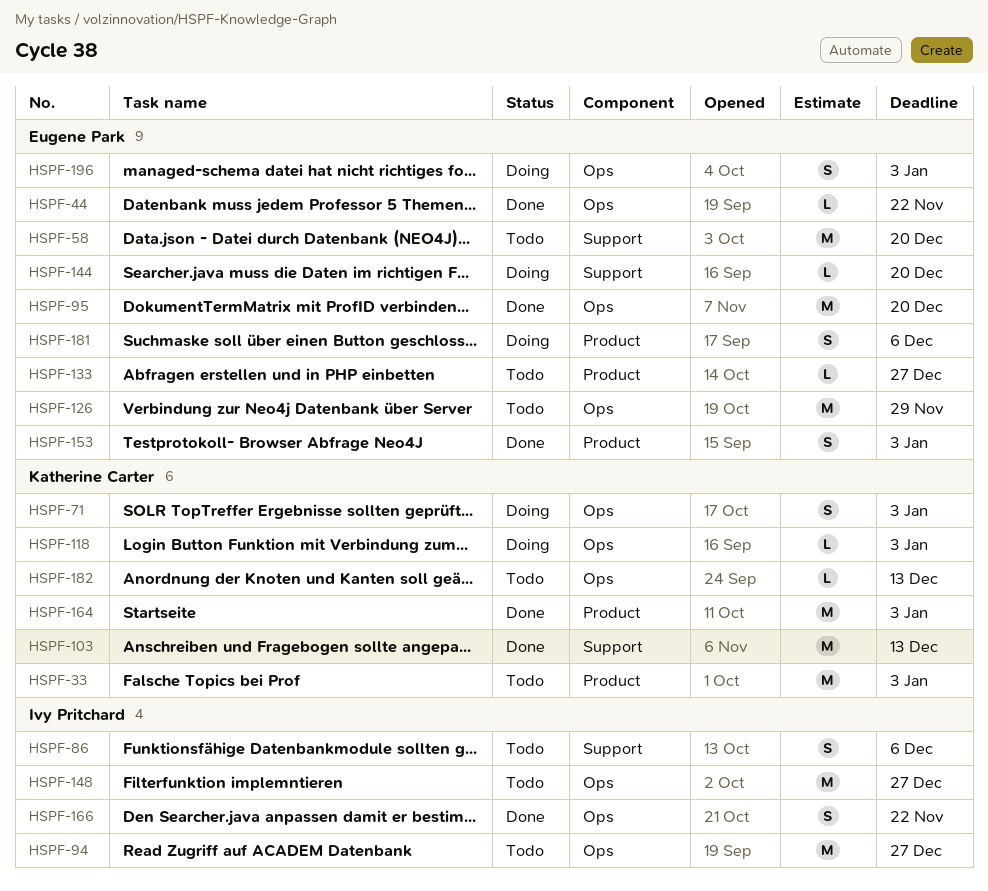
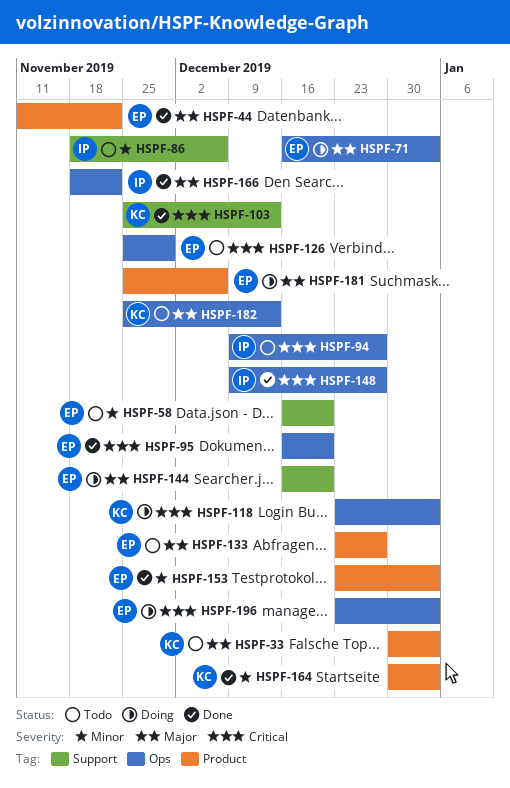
HSPF-44, label: Ops -> Product
HSPF-71, owner: Katherine Carter -> Eugene Park
HSPF-148, status: Todo -> Done

